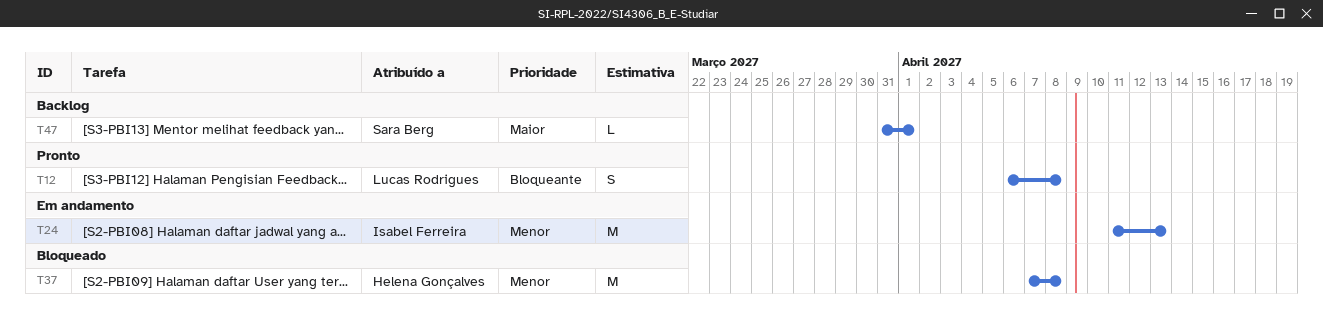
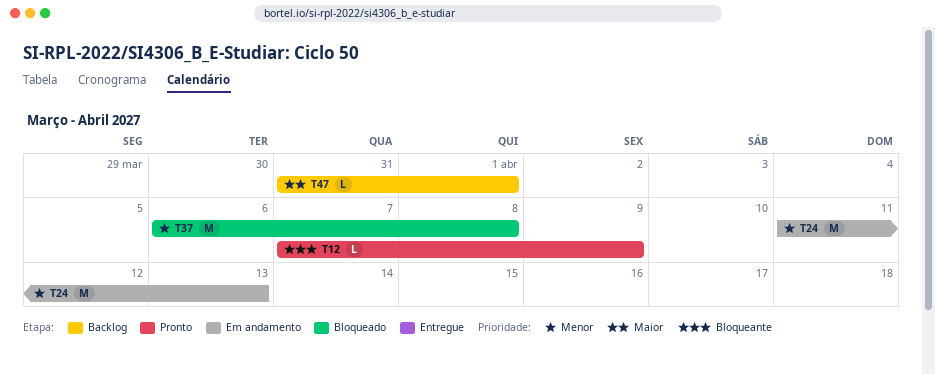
T12, estimate: S -> L
T12, start: Apr 6 -> Apr 7
T12, due: Apr 8 -> Apr 9
T37, start: Apr 7 -> Apr 6

